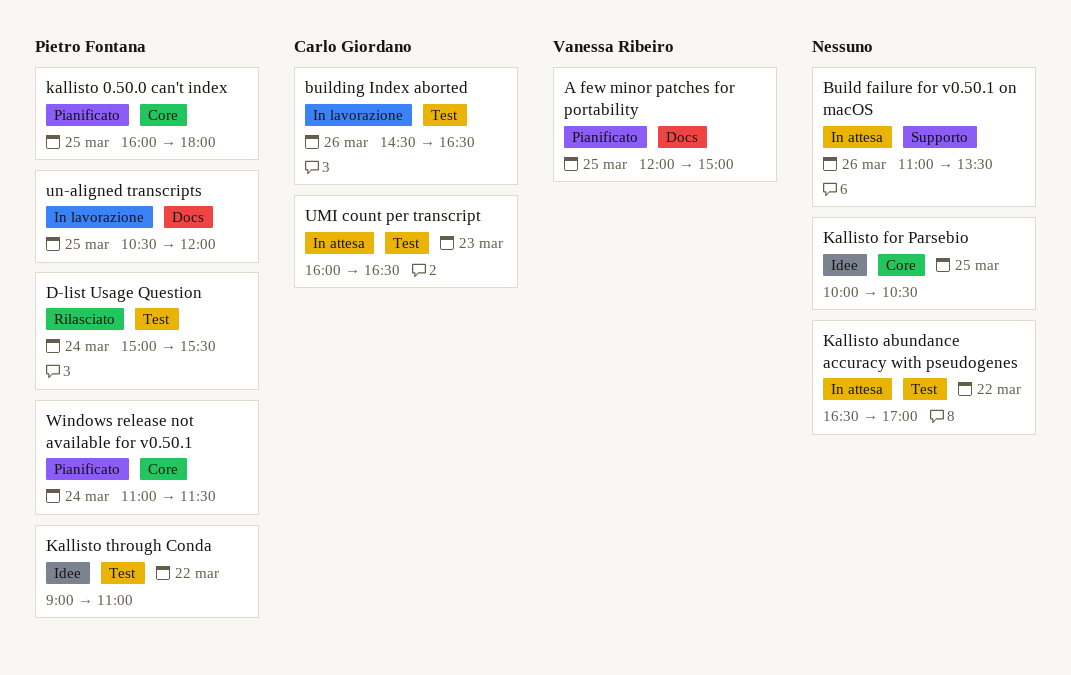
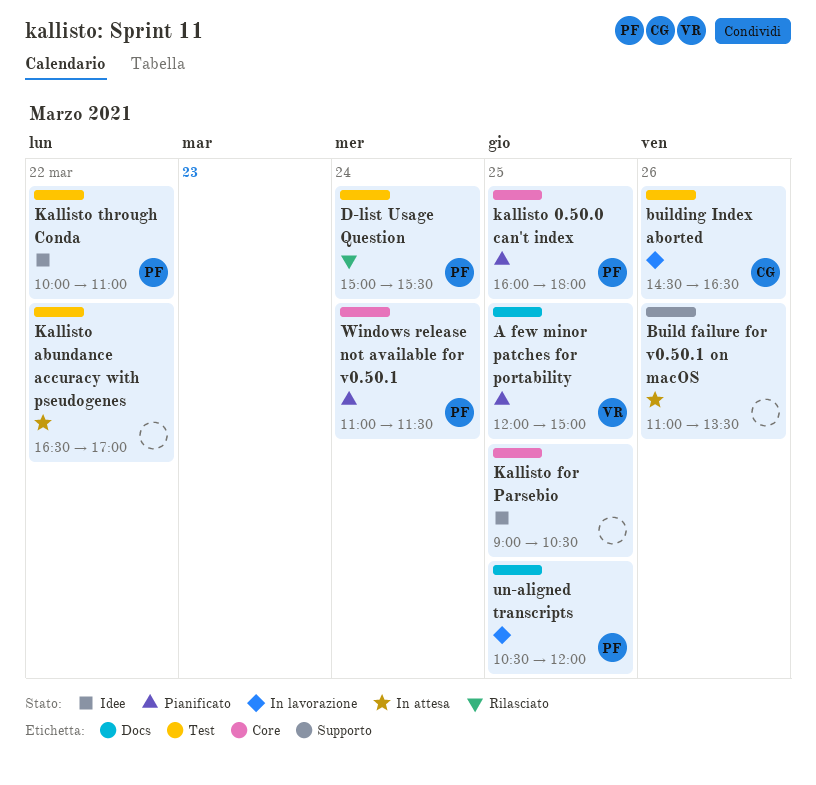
Kallisto for Parsebio, begins: 10:00 -> 09:00
Kallisto through Conda, begins: 09:00 -> 10:00
UMI count per transcript: present -> none

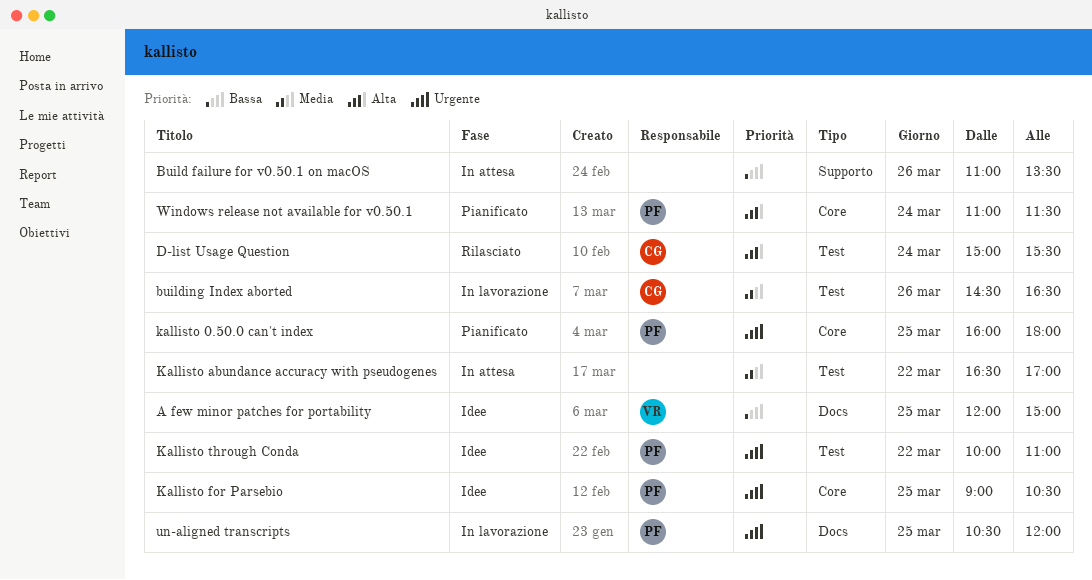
A few minor patches for portability, status: Pianificato -> Idee
D-list Usage Question, owner: PF -> CG
Kallisto for Parsebio, owner: none -> PF

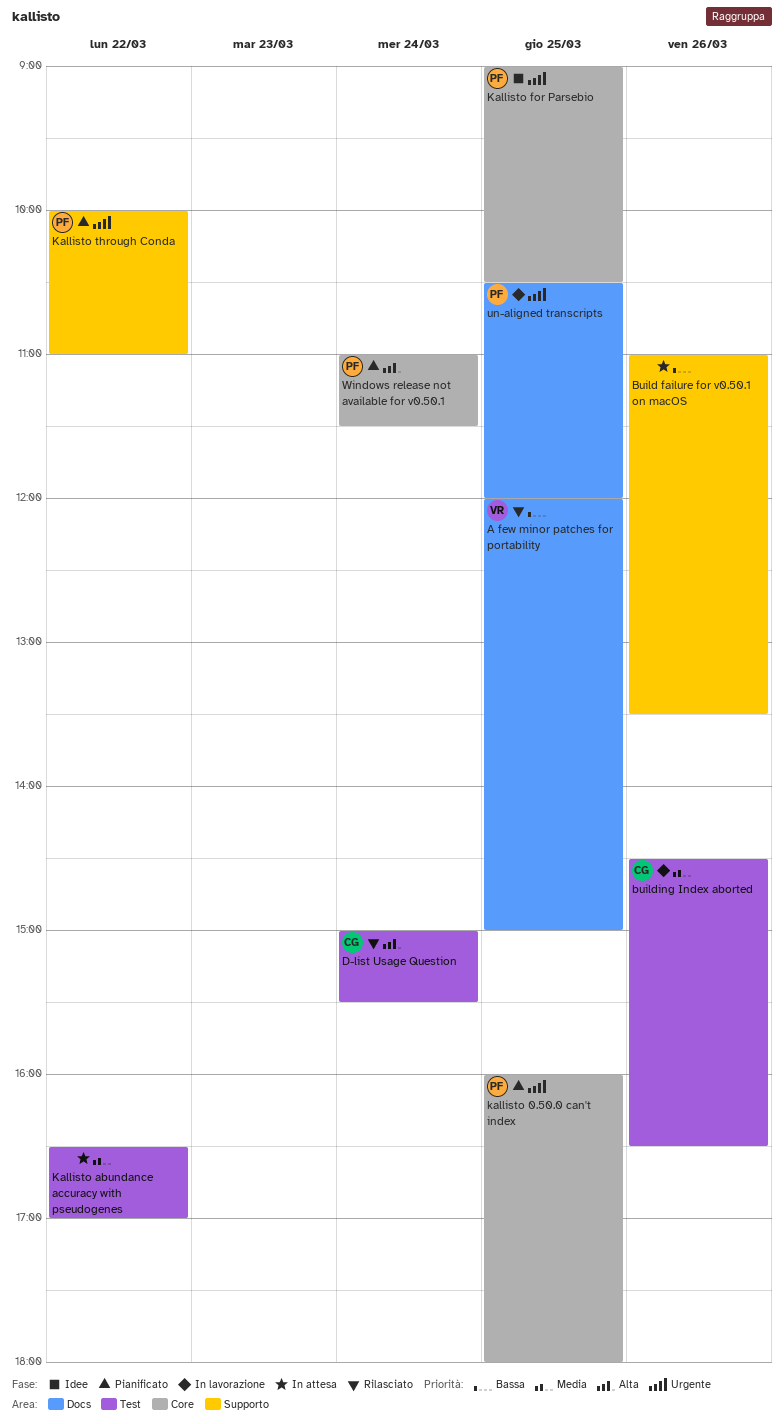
A few minor patches for portability, status: Idee -> Rilasciato
Kallisto through Conda, status: Idee -> Pianificato
Kallisto through Conda, label: Test -> Supporto

